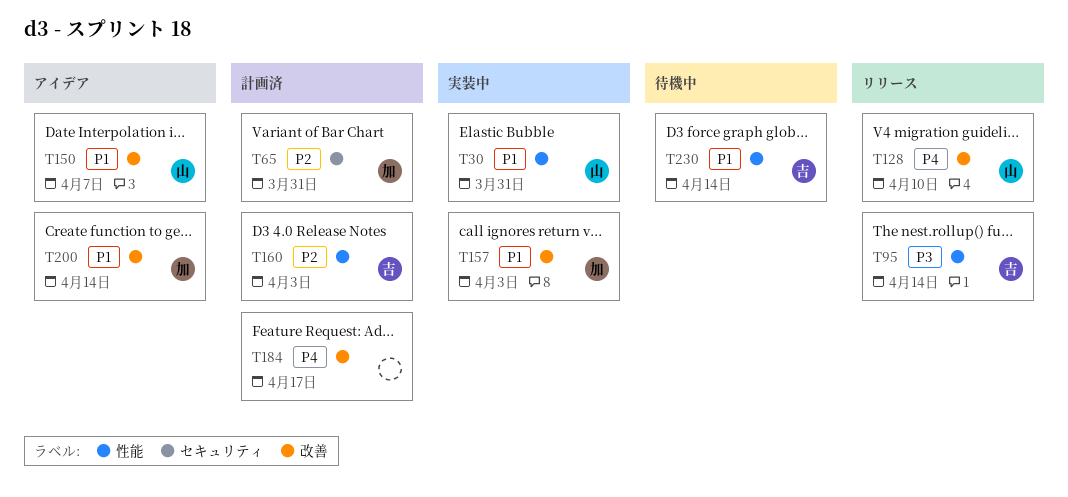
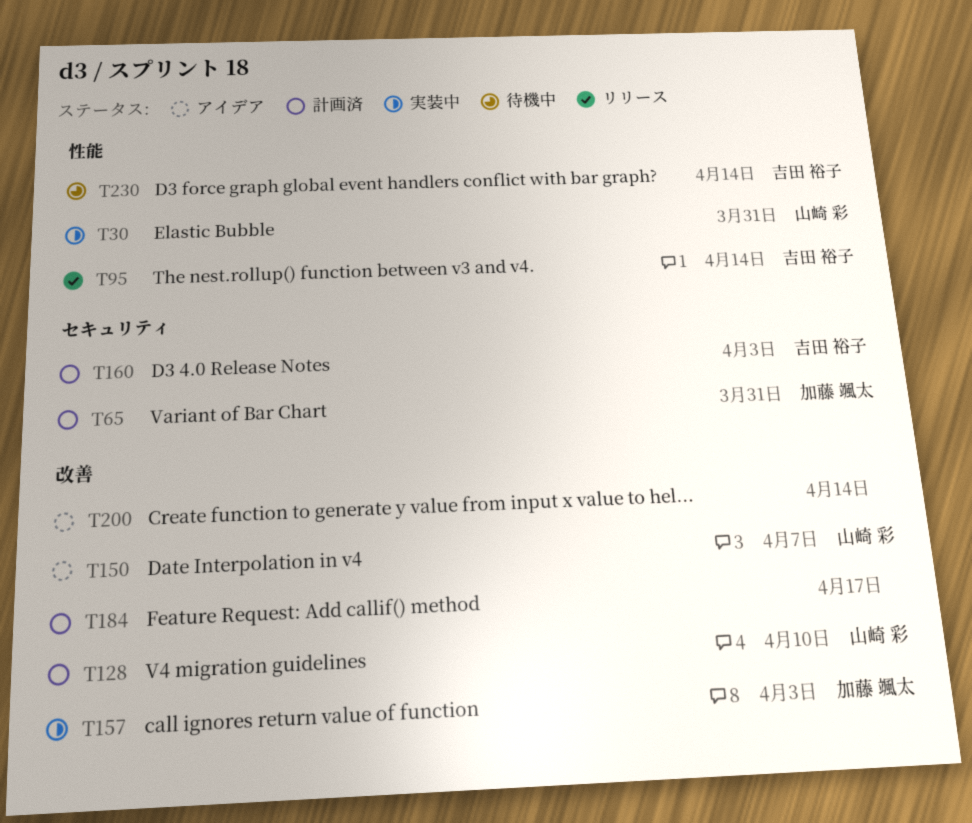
T128, status: リリース -> 計画済
T160, label: 性能 -> セキュリティ
T200, owner: 加藤 颯太 -> none

